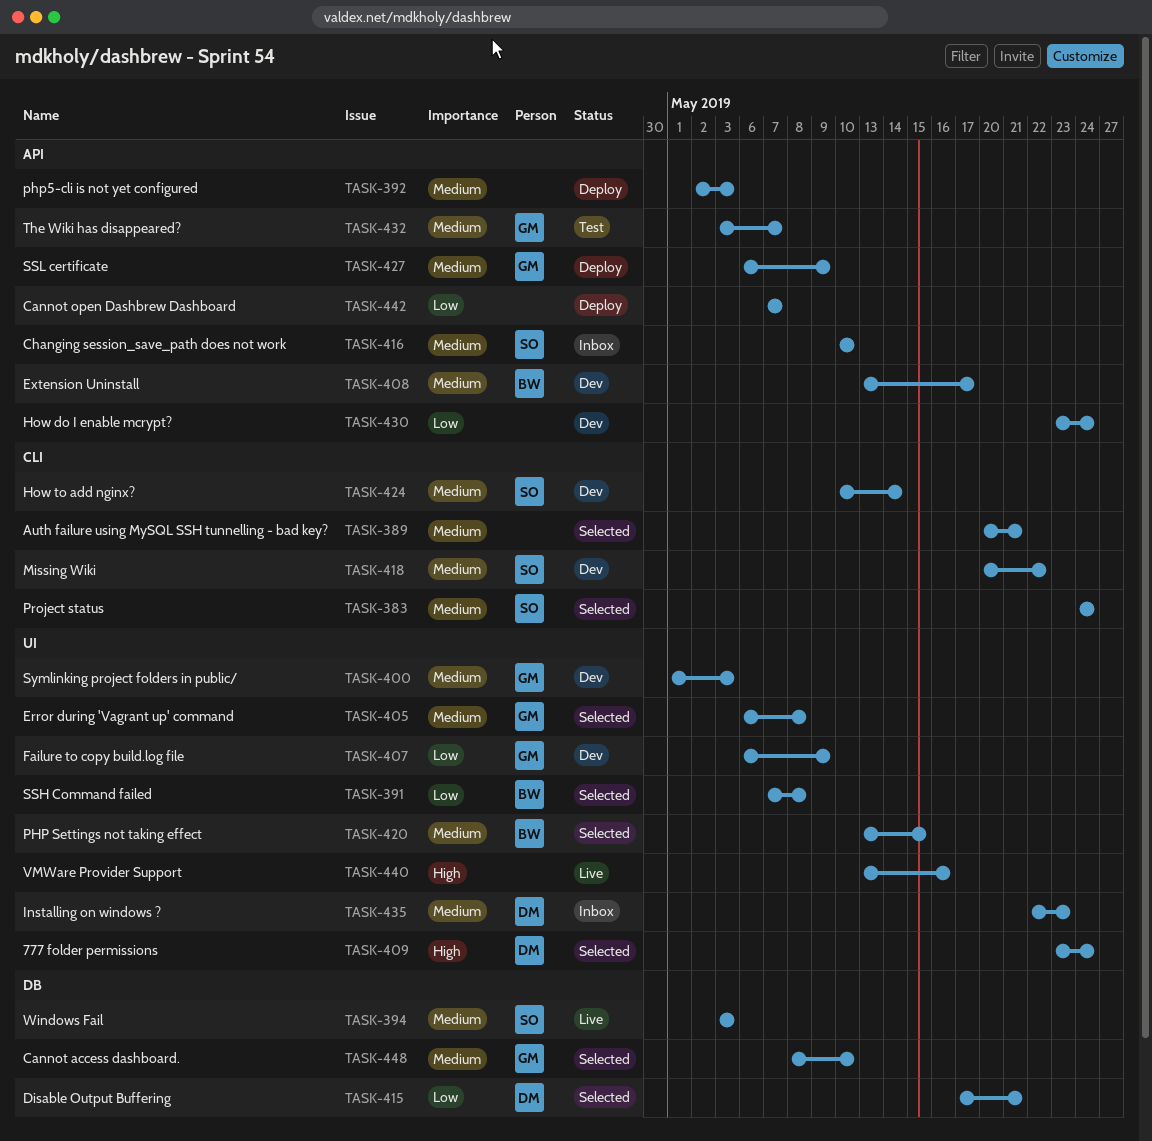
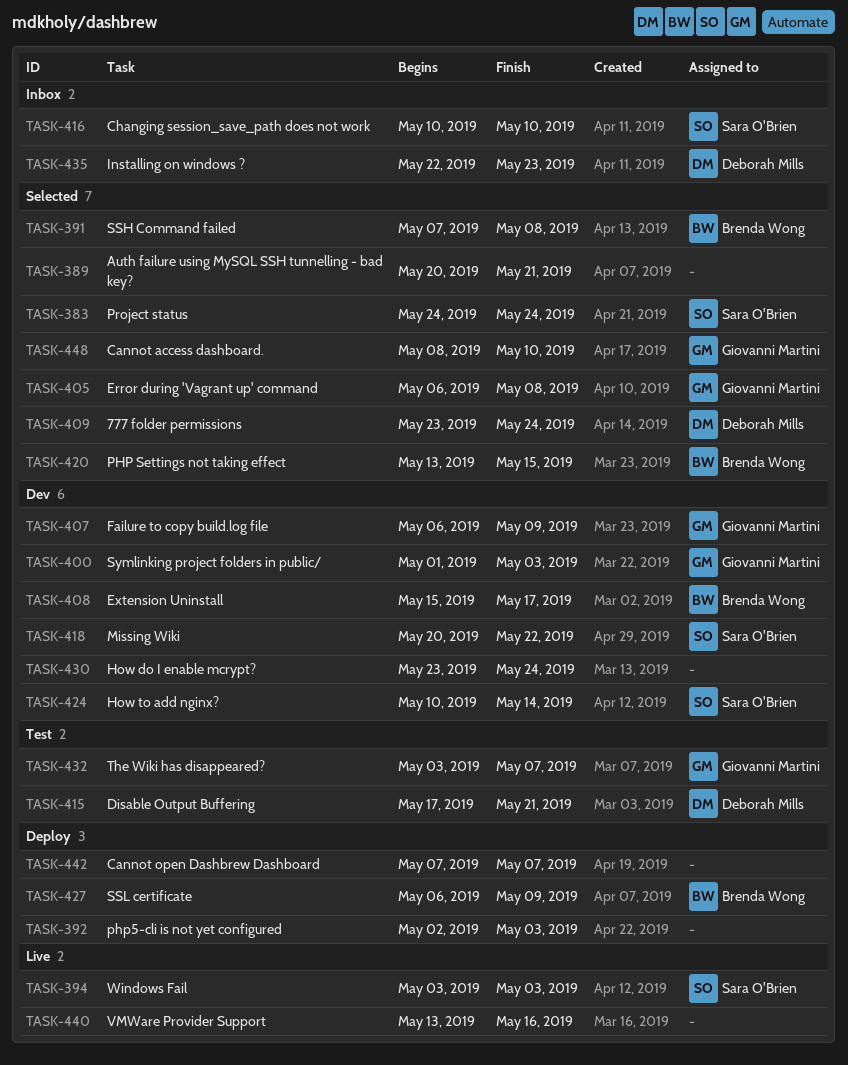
TASK-408, start: May 13 -> May 15
TASK-415, status: Selected -> Test
TASK-427, owner: Giovanni Martini -> Brenda Wong

